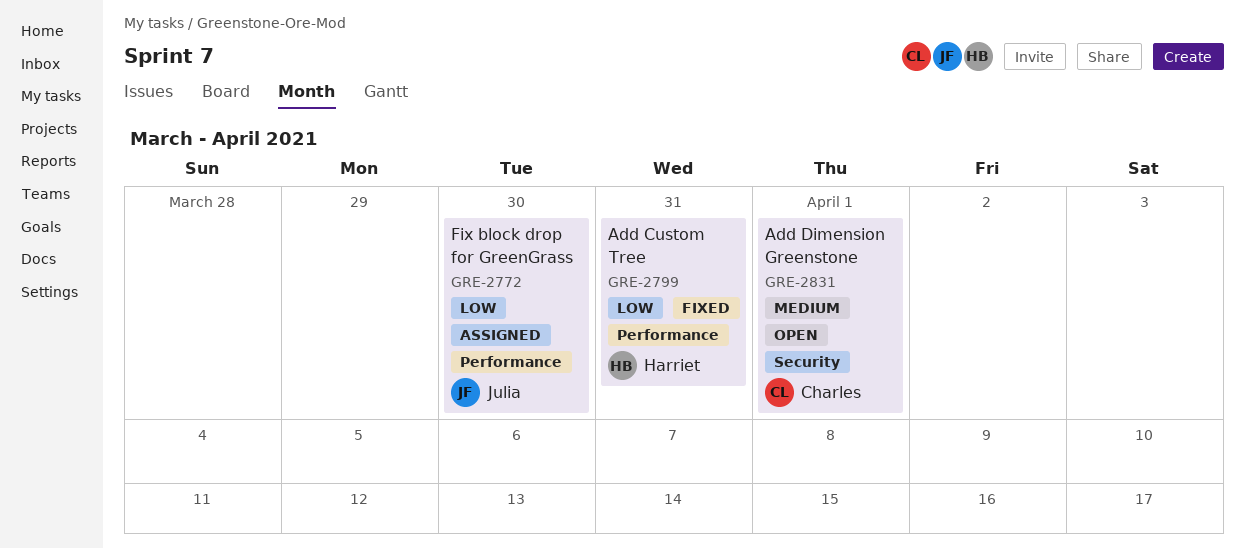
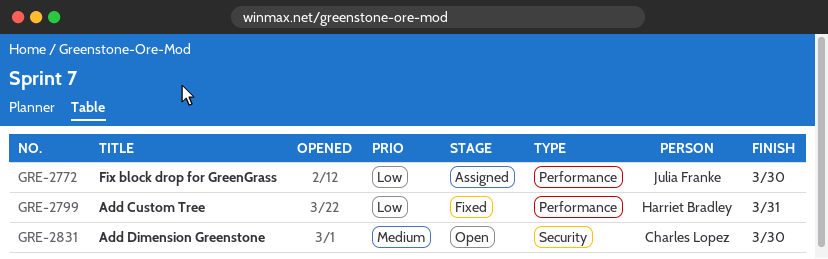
GRE-2831, due: Apr 1 -> Mar 30

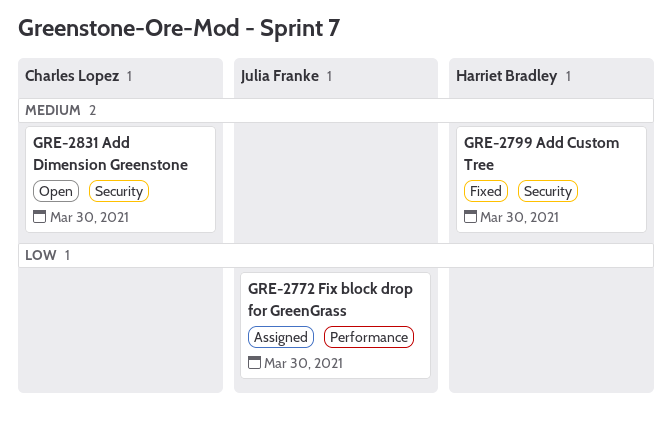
GRE-2799, priority: Low -> Medium
GRE-2799, label: Performance -> Security
GRE-2799, due: Mar 31 -> Mar 30

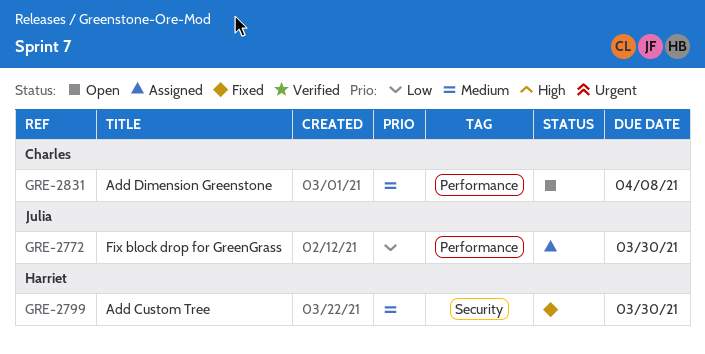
GRE-2831, label: Security -> Performance
GRE-2831, due: Mar 30 -> Apr 8

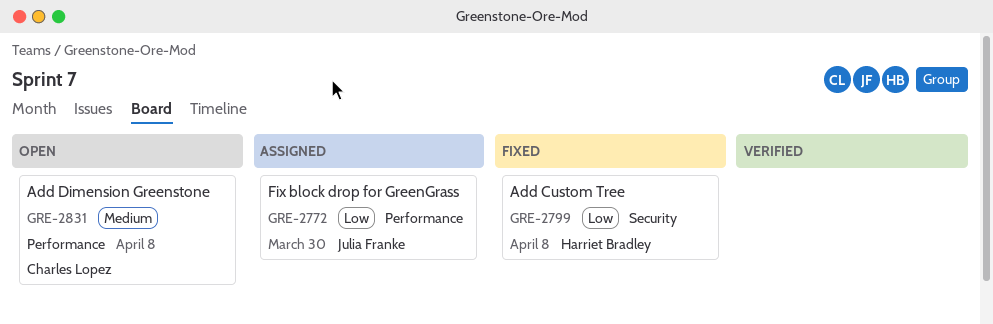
GRE-2799, priority: Medium -> Low
GRE-2799, due: Mar 30 -> Apr 8

